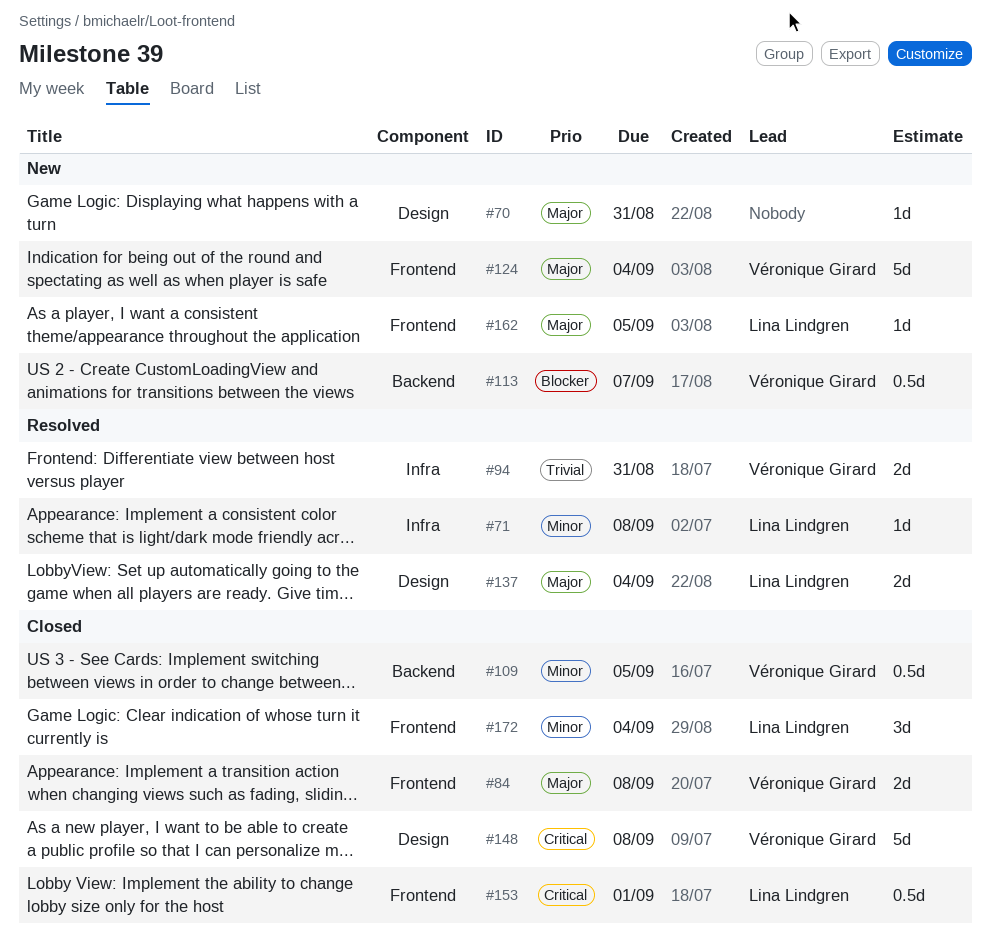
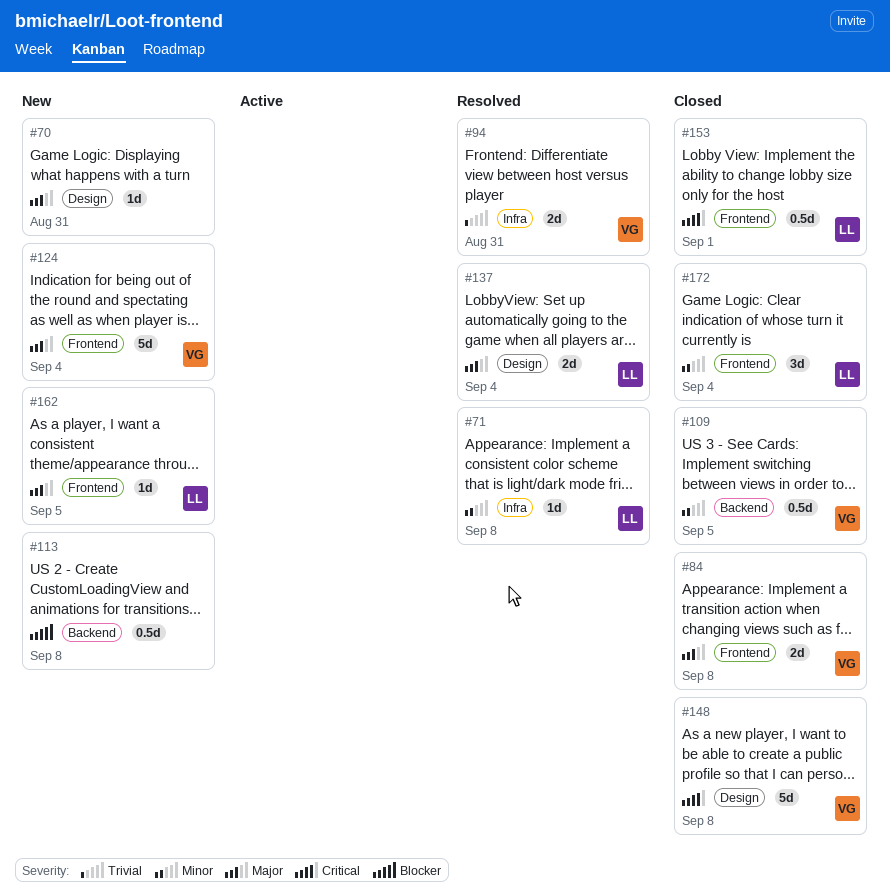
#113, owner: Véronique Girard -> none
#113, due: Sep 7 -> Sep 8

